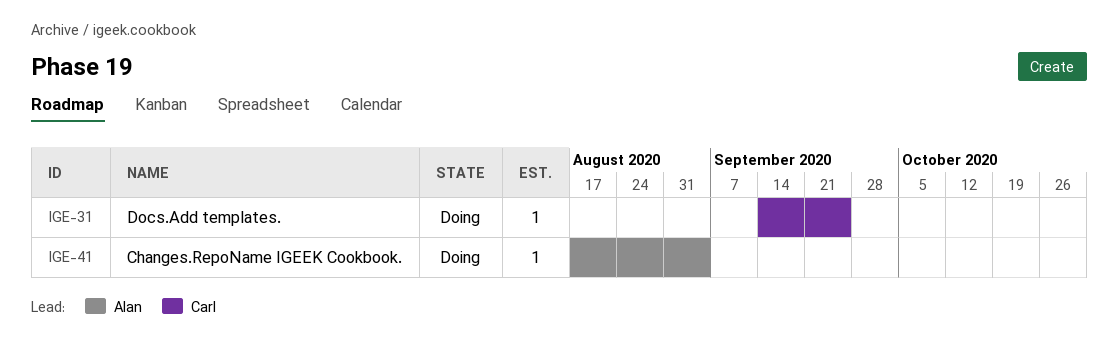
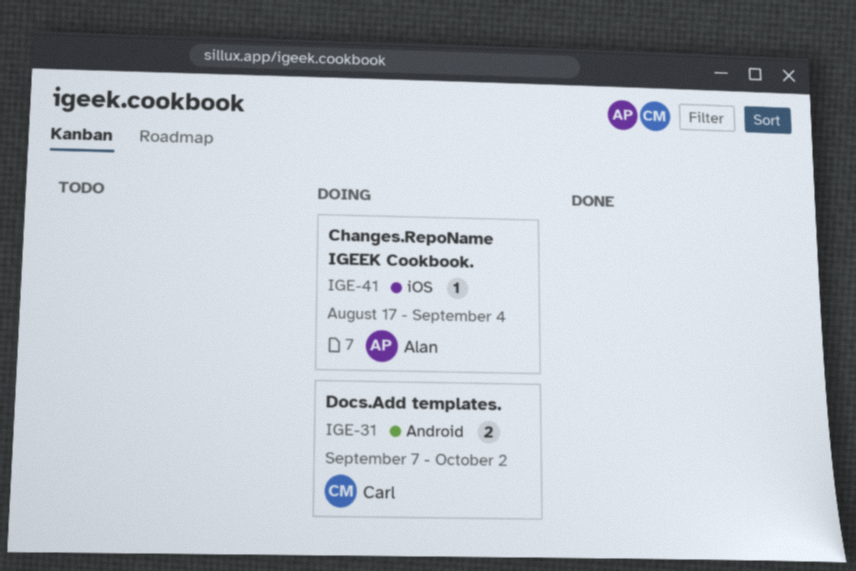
IGE-31, estimate: 1 -> 2
IGE-31, start: Sep 14 -> Sep 7
IGE-31, due: Sep 25 -> Oct 2

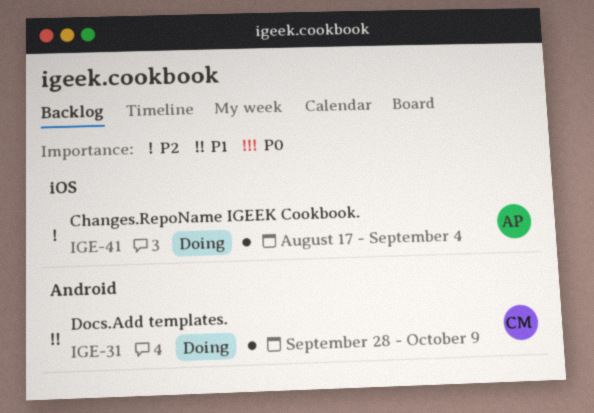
IGE-31, estimate: 2 -> 1
IGE-31, start: Sep 7 -> Sep 28
IGE-31, due: Oct 2 -> Oct 9

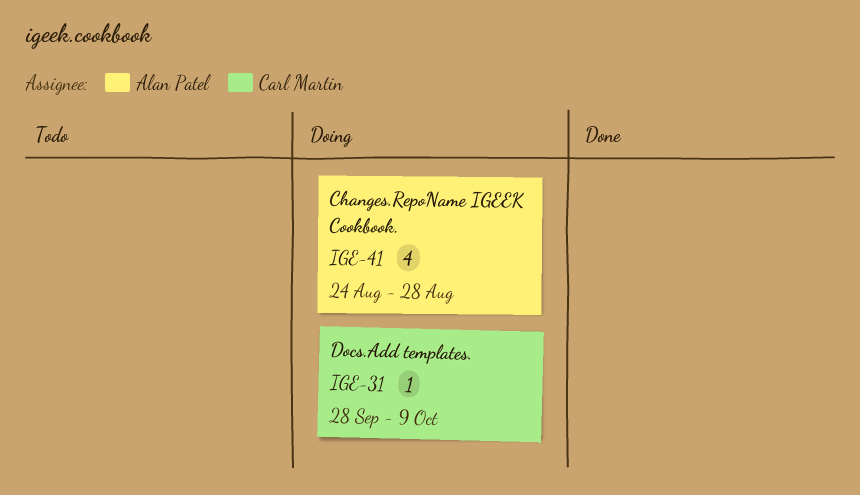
IGE-41, estimate: 1 -> 4
IGE-41, start: Aug 17 -> Aug 24
IGE-41, due: Sep 4 -> Aug 28

